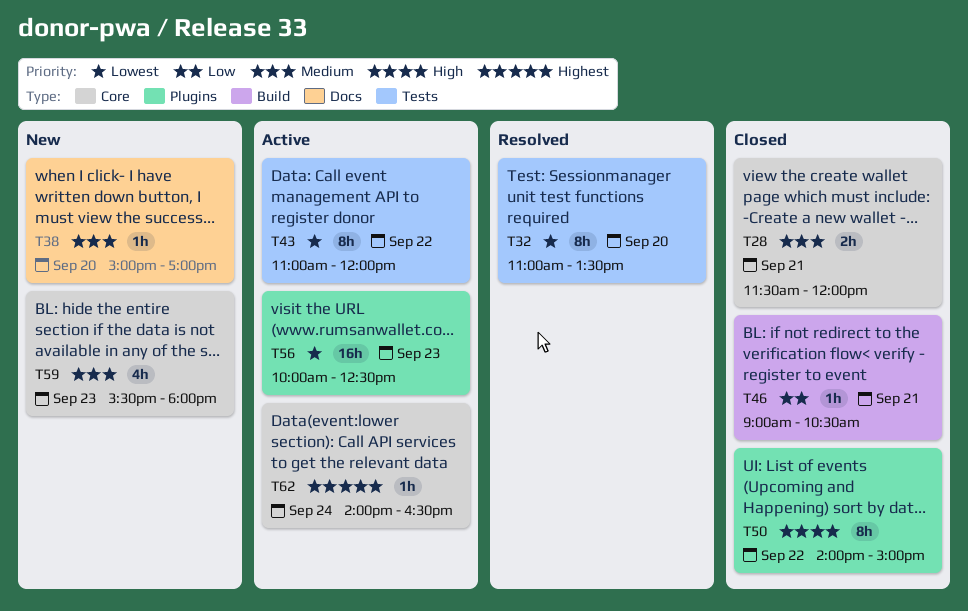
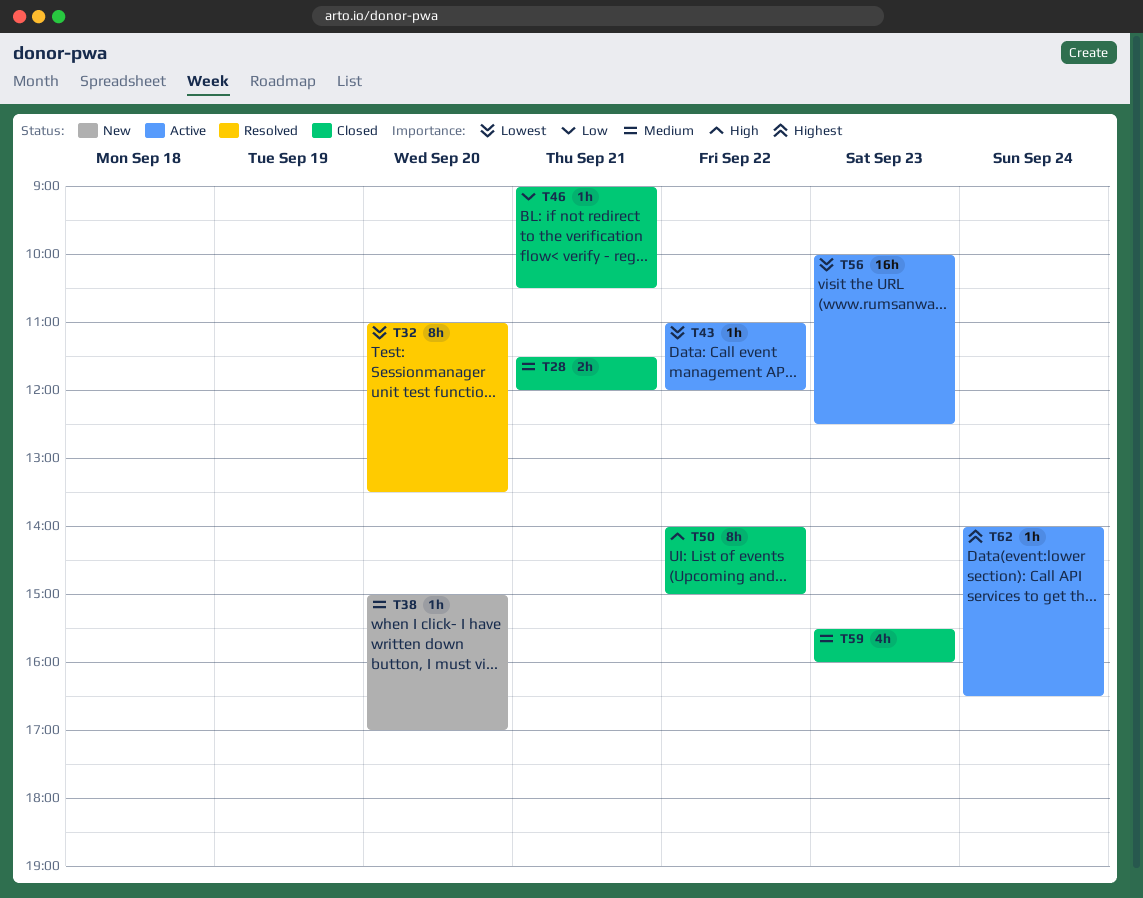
T43, estimate: 8h -> 1h
T59, status: New -> Closed
T59, ends: 18:00 -> 16:00

